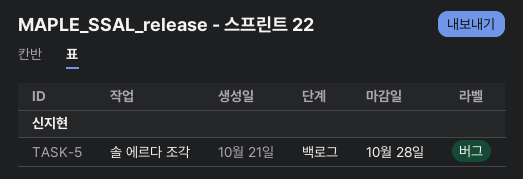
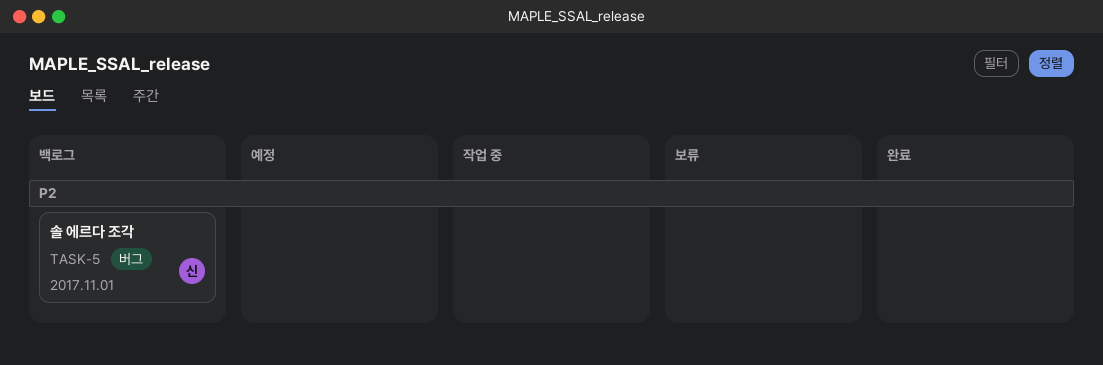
TASK-5, due: Oct 28 -> Nov 1

